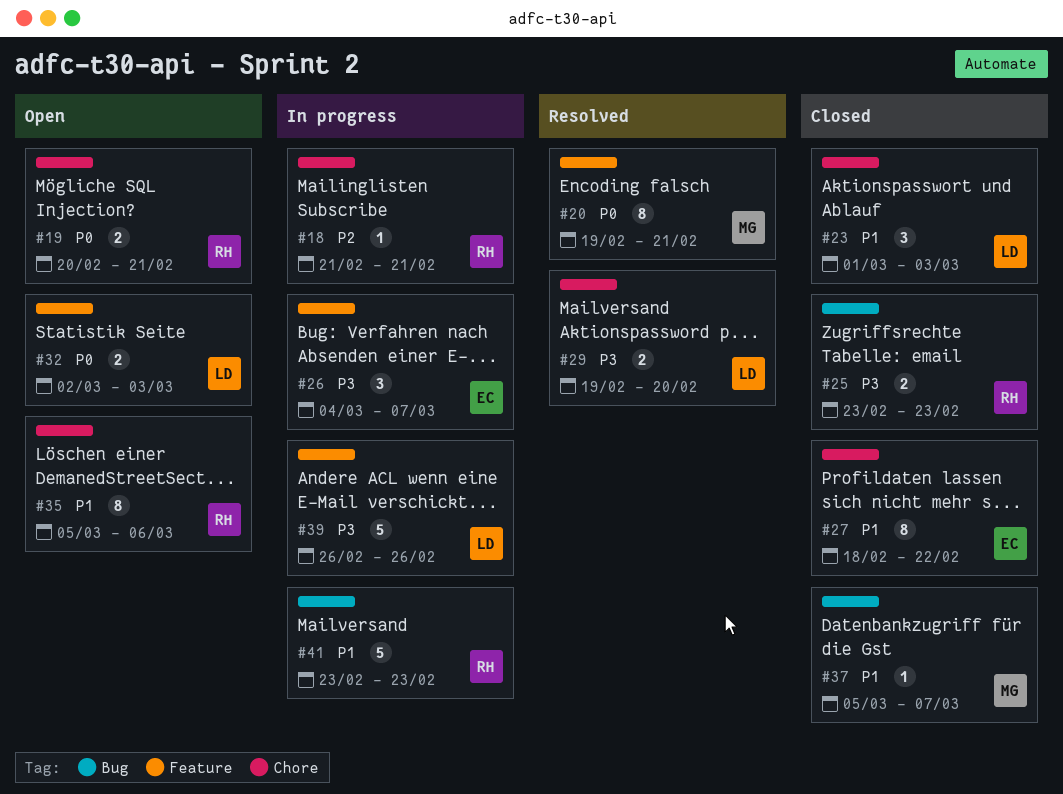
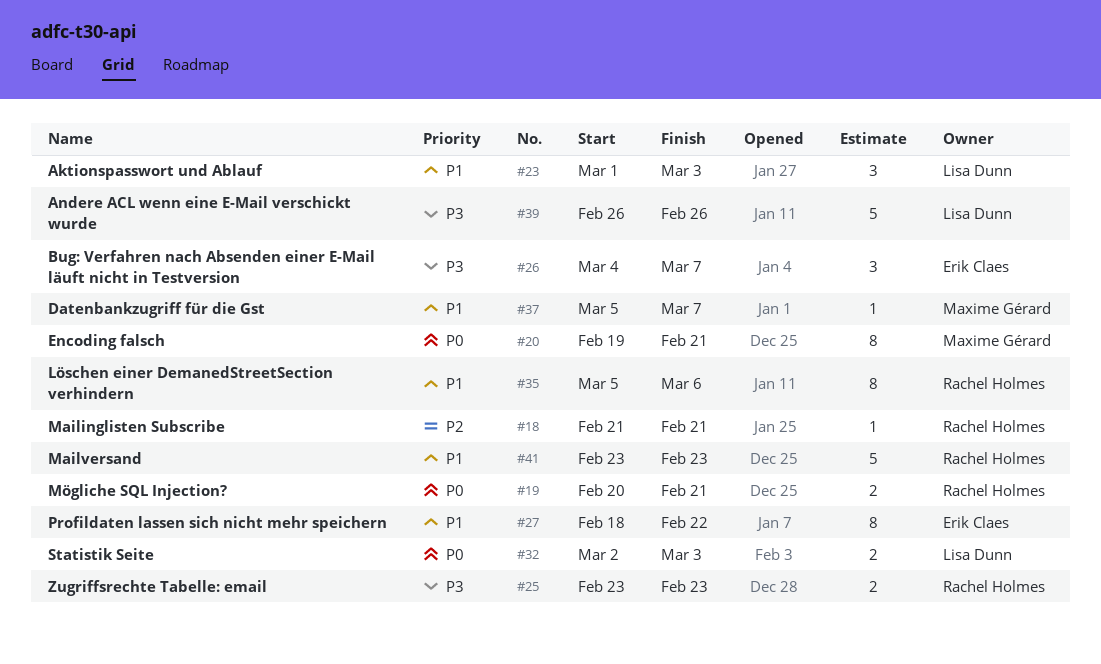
#29: present -> none

